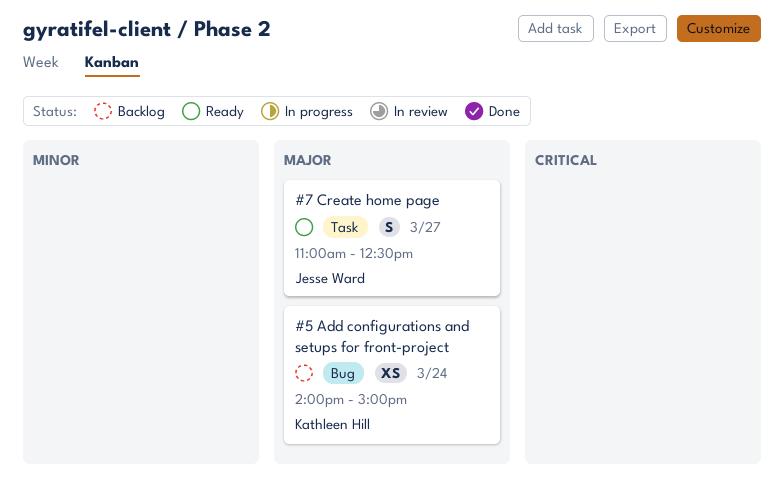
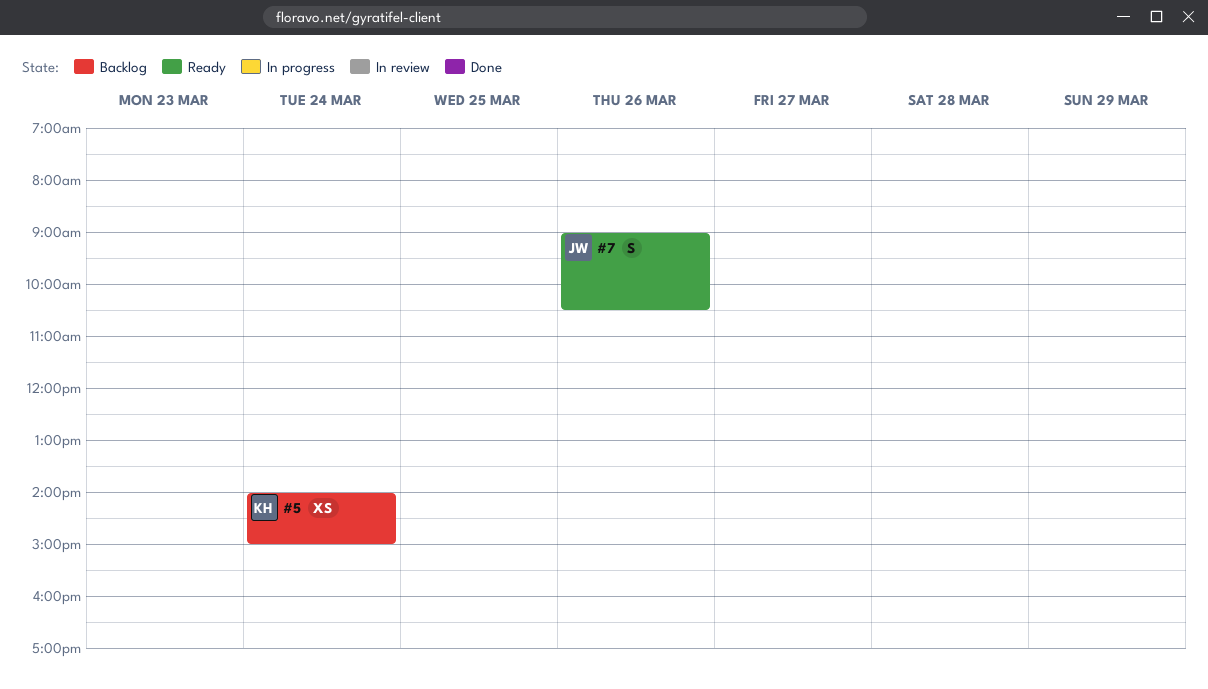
#7, day: Mar 27 -> Mar 26
#7, begins: 11:00 -> 09:00
#7, ends: 12:30 -> 10:30

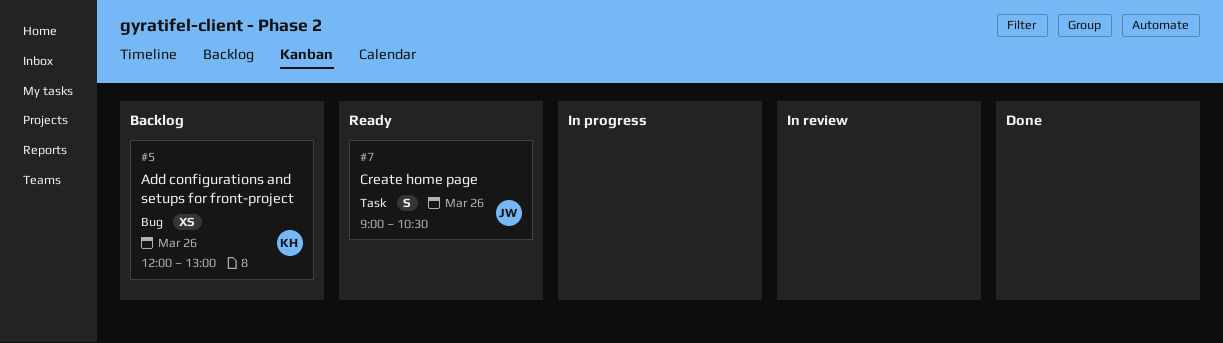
#5, day: Mar 24 -> Mar 26
#5, begins: 14:00 -> 12:00
#5, ends: 15:00 -> 13:00

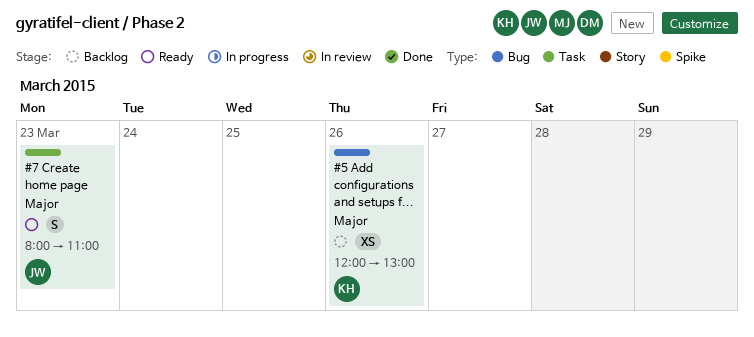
#7, day: Mar 26 -> Mar 23
#7, begins: 09:00 -> 08:00
#7, ends: 10:30 -> 11:00

